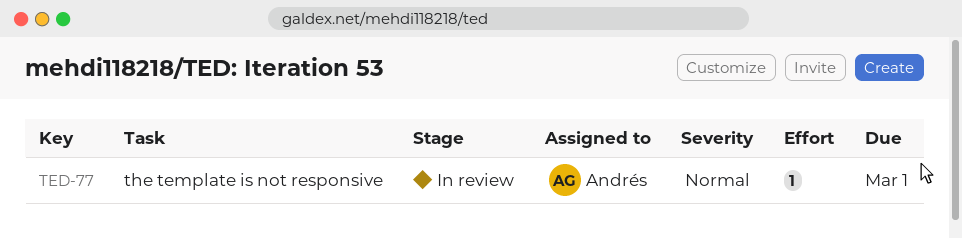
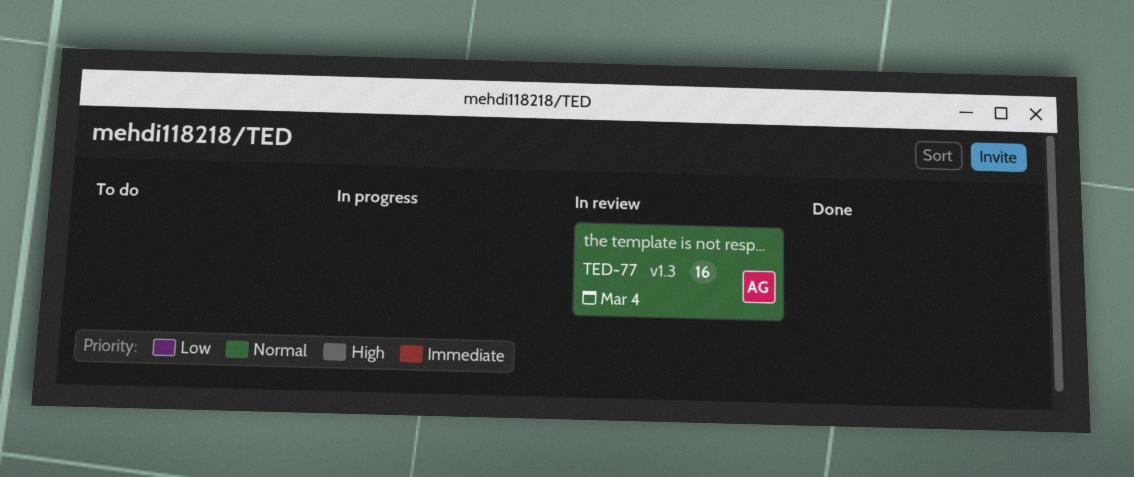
TED-77, estimate: 1 -> 16
TED-77, due: Mar 1 -> Mar 4

